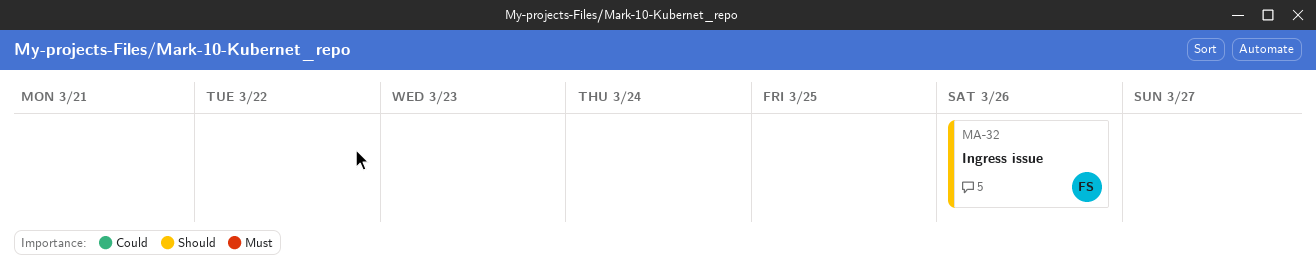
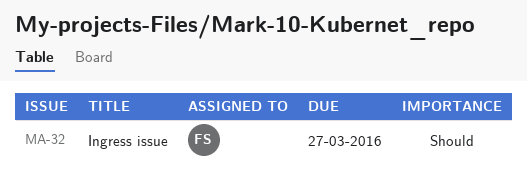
MA-32, due: Mar 26 -> Mar 27

